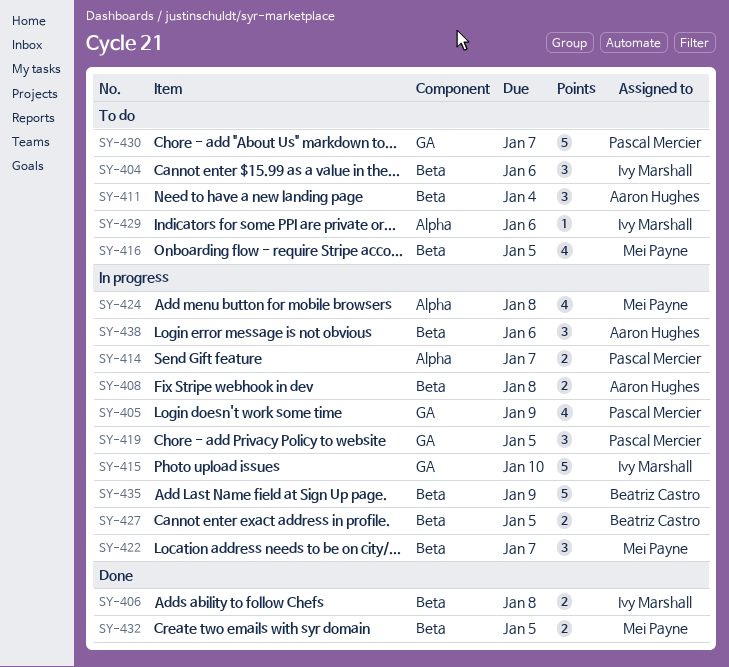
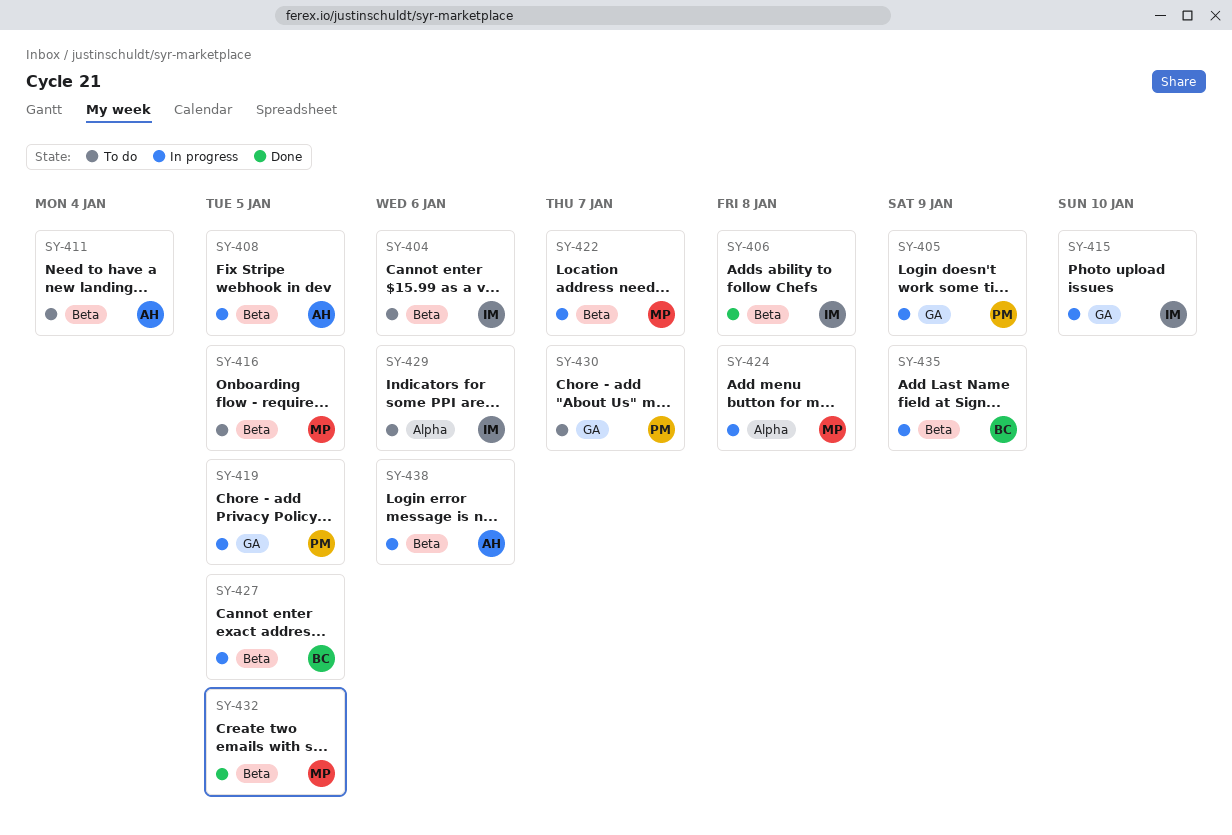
SY-408, due: Jan 8 -> Jan 5
SY-414: present -> none

